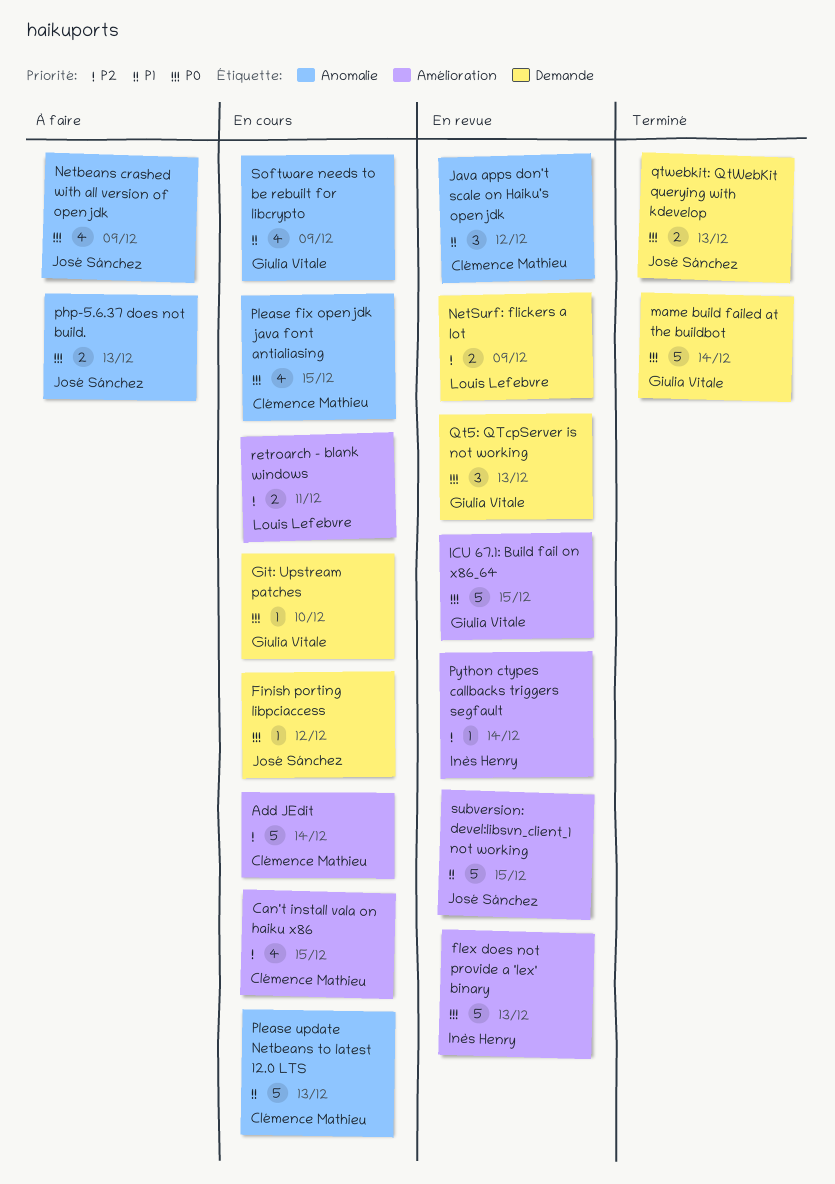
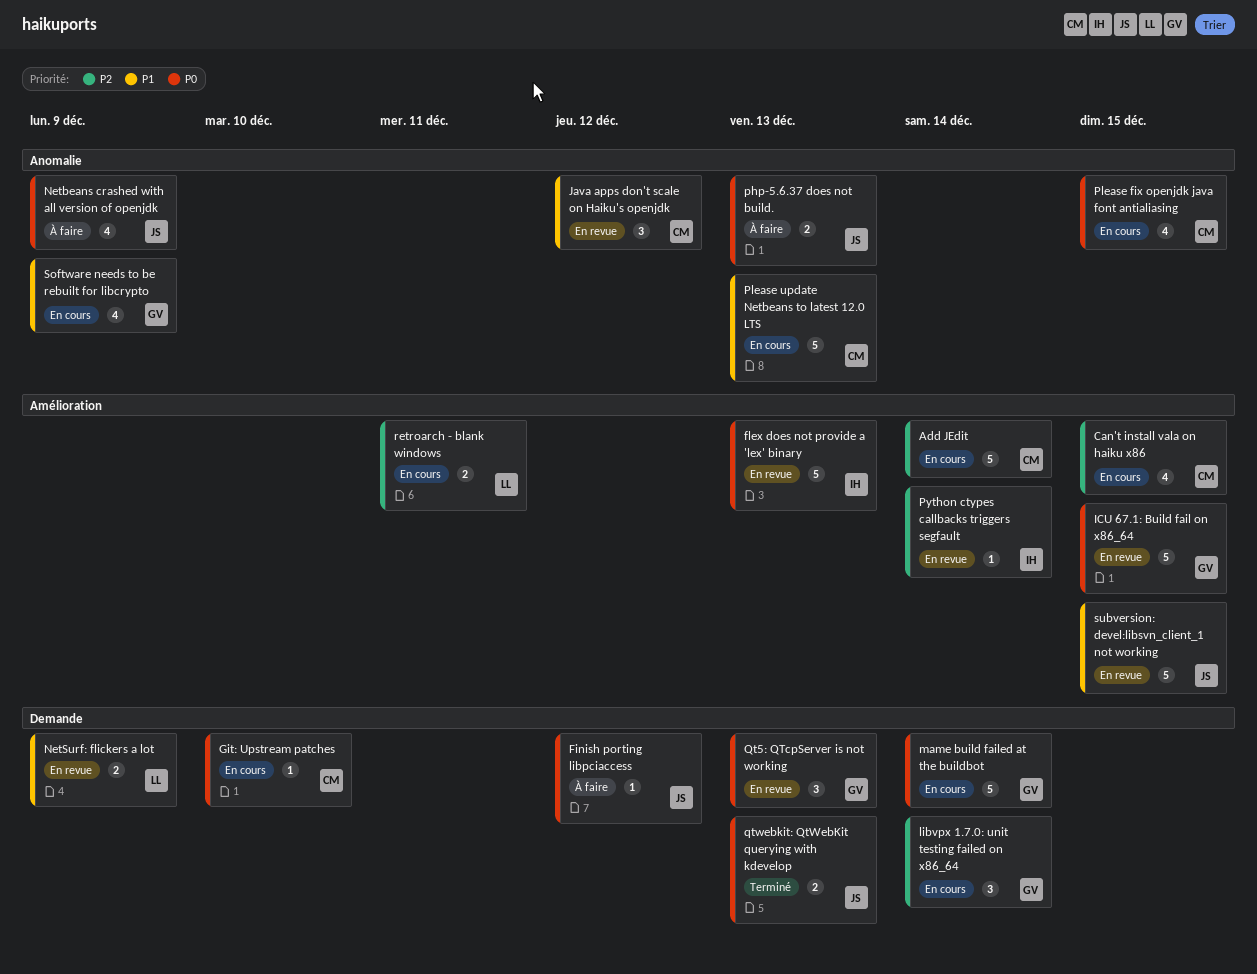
Finish porting libpciaccess, status: En cours -> À faire
Git: Upstream patches, owner: Giulia Vitale -> Clémence Mathieu
libvpx 1.7.0: unit testing failed on x86_64: none -> present
mame build failed at the buildbot, status: Terminé -> En cours
NetSurf: flickers a lot, priority: P2 -> P1

